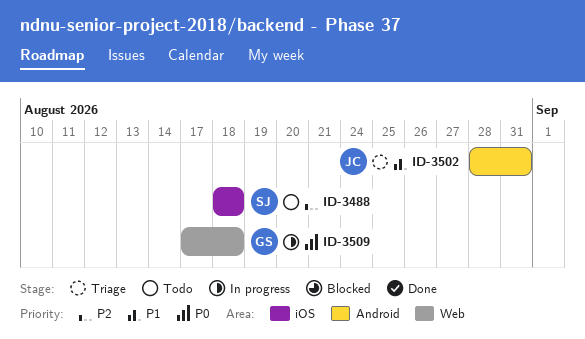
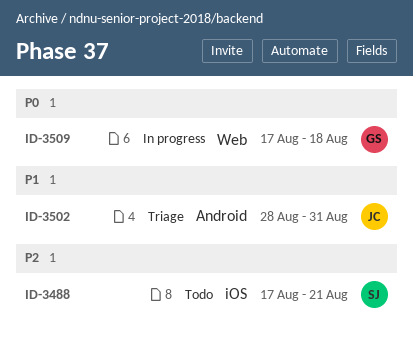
ID-3488, start: Aug 18 -> Aug 17
ID-3488, due: Aug 18 -> Aug 21

